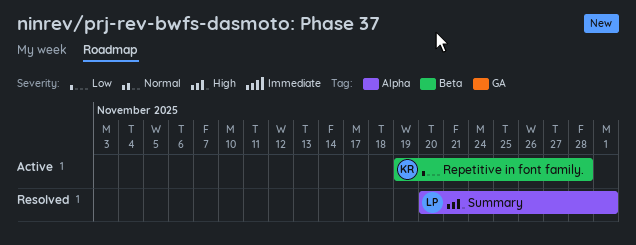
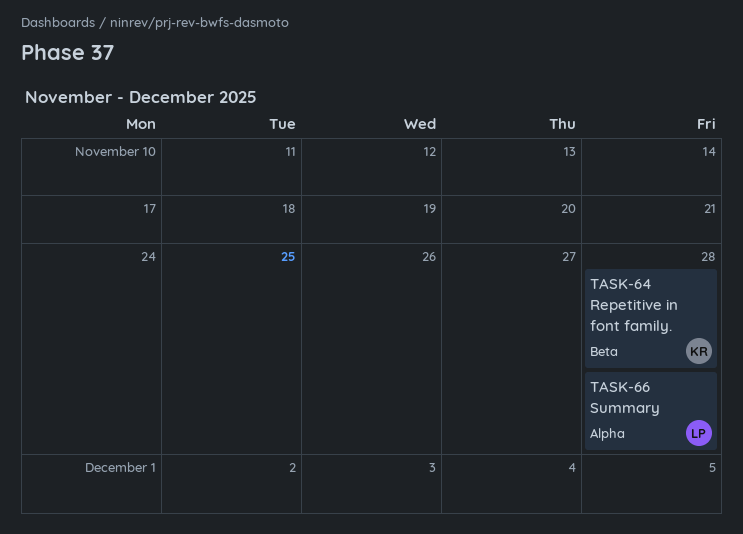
Summary, due: Dec 1 -> Nov 28

